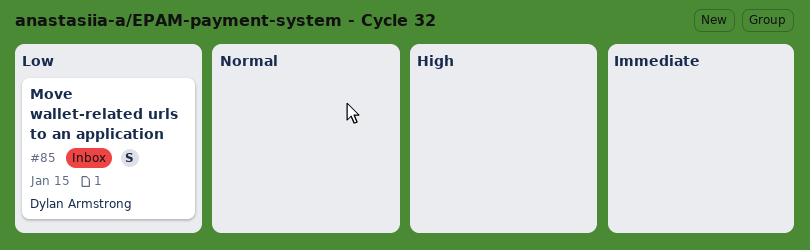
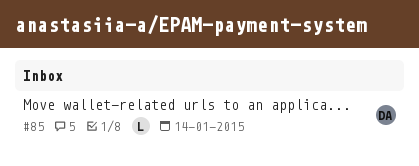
#85, estimate: S -> L
#85, due: Jan 15 -> Jan 14

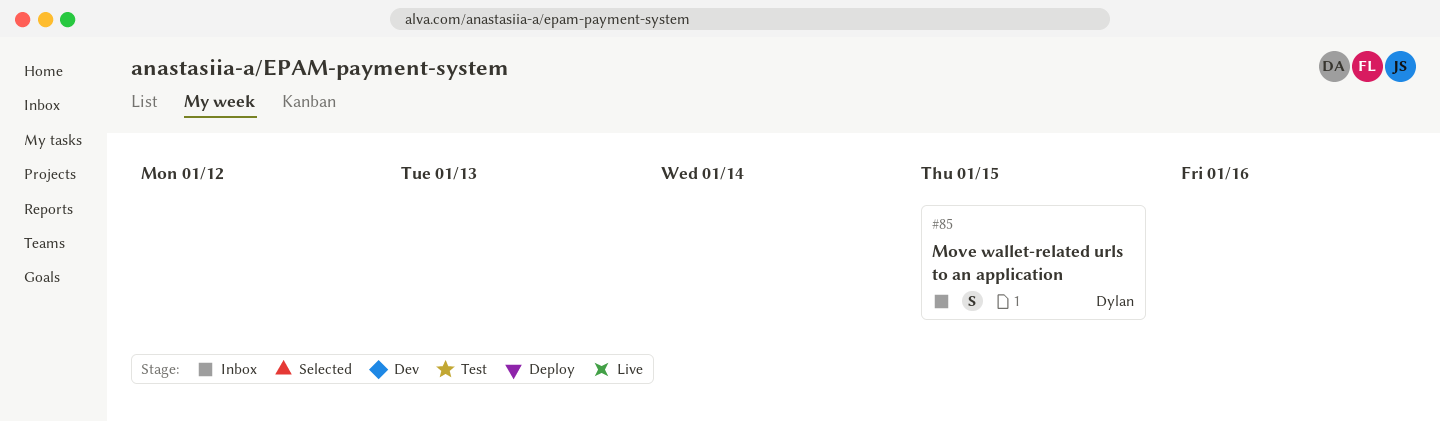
#85, estimate: L -> S
#85, due: Jan 14 -> Jan 15

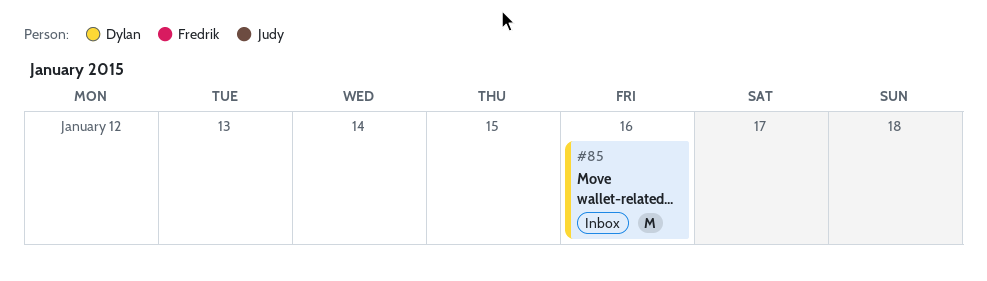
#85, estimate: S -> M
#85, due: Jan 15 -> Jan 16

